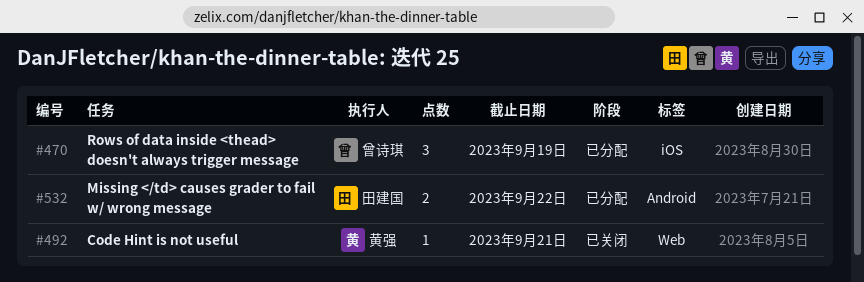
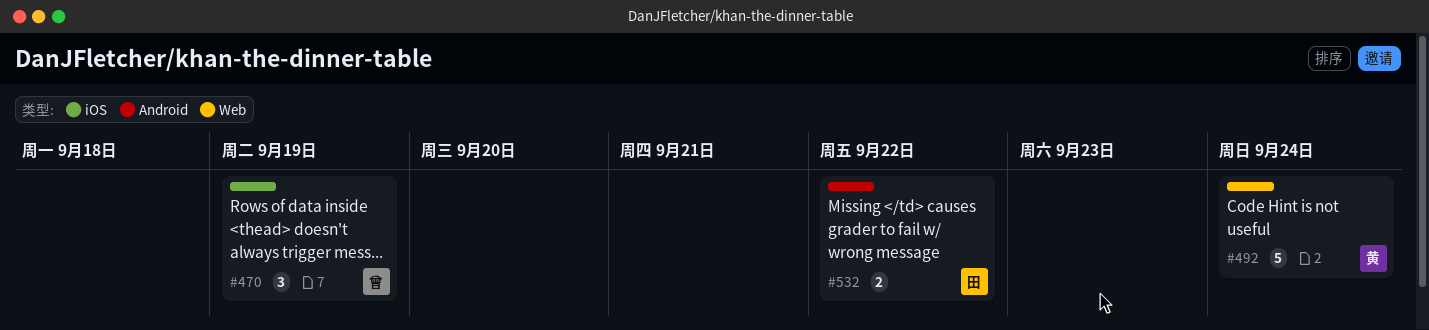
#492, estimate: 1 -> 5
#492, due: Sep 21 -> Sep 24

